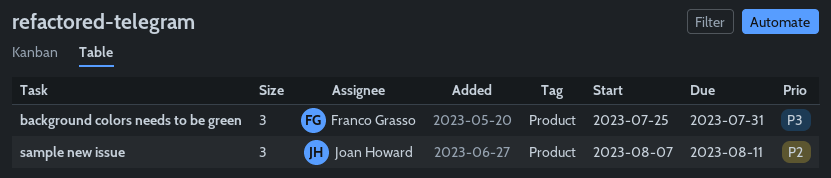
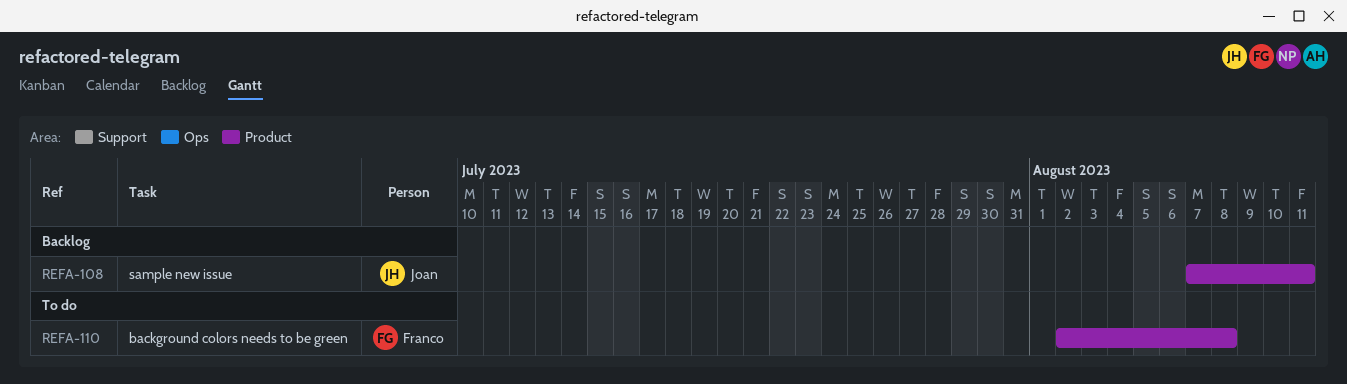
background colors needs to be green, start: Jul 25 -> Aug 2
background colors needs to be green, due: Jul 31 -> Aug 8

